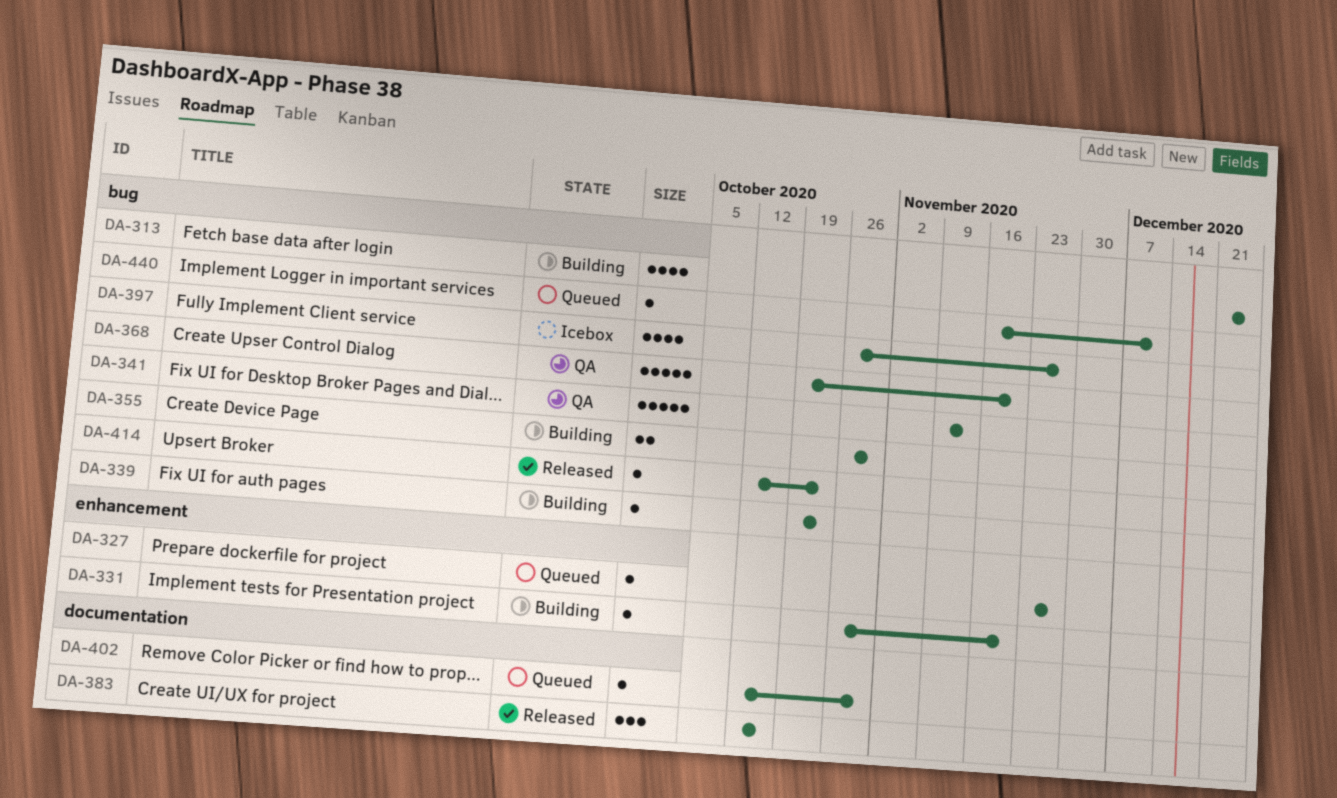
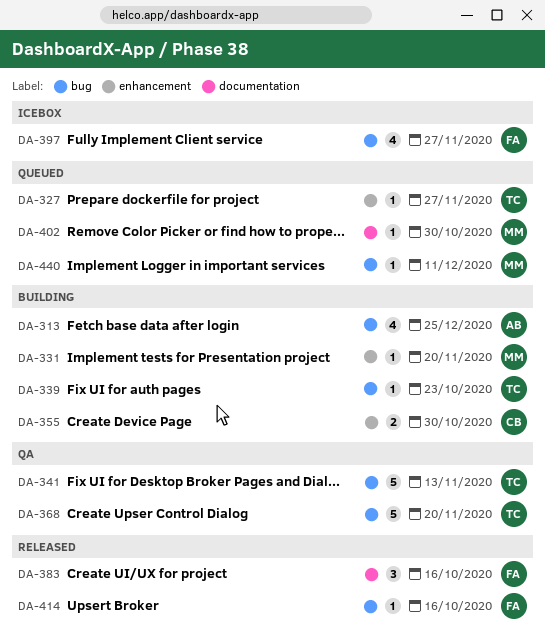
DA-355, label: bug -> enhancement
DA-414, due: Oct 23 -> Oct 16

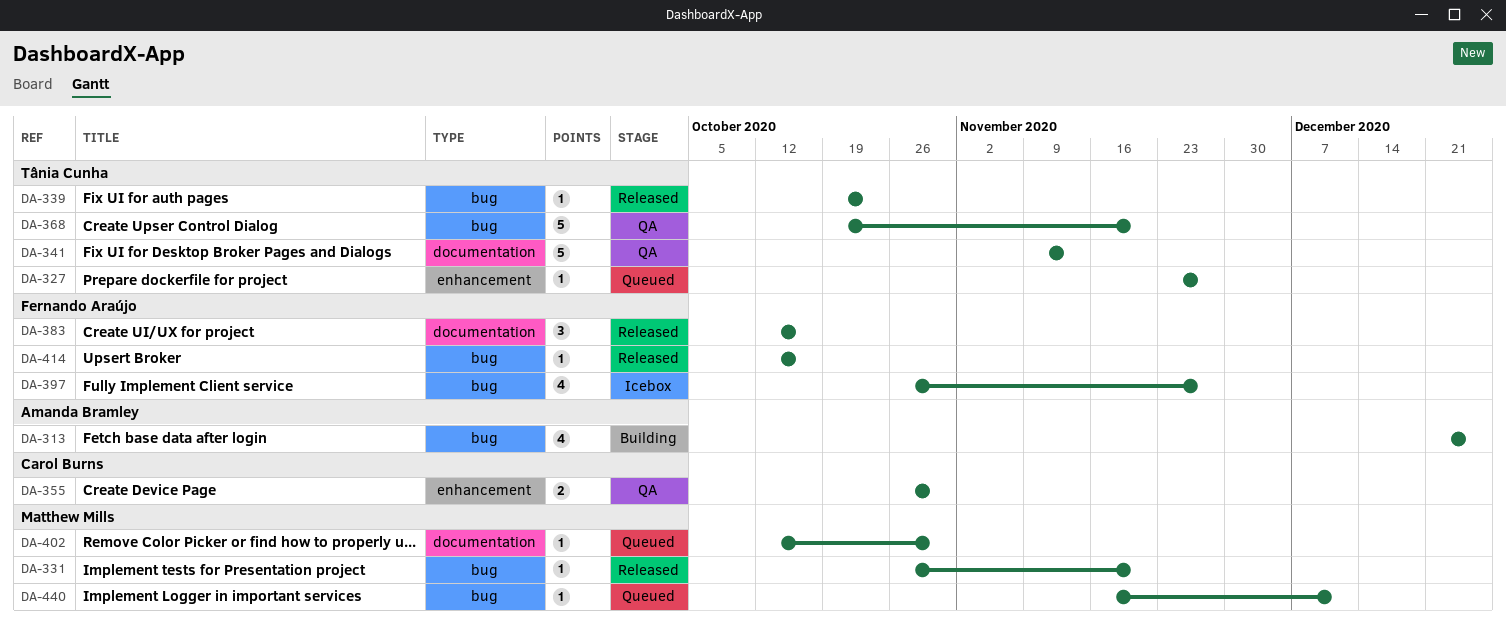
DA-331, status: Building -> Released
DA-331, label: enhancement -> bug
DA-339, status: Building -> Released
DA-341, label: bug -> documentation
DA-355, status: Building -> QA

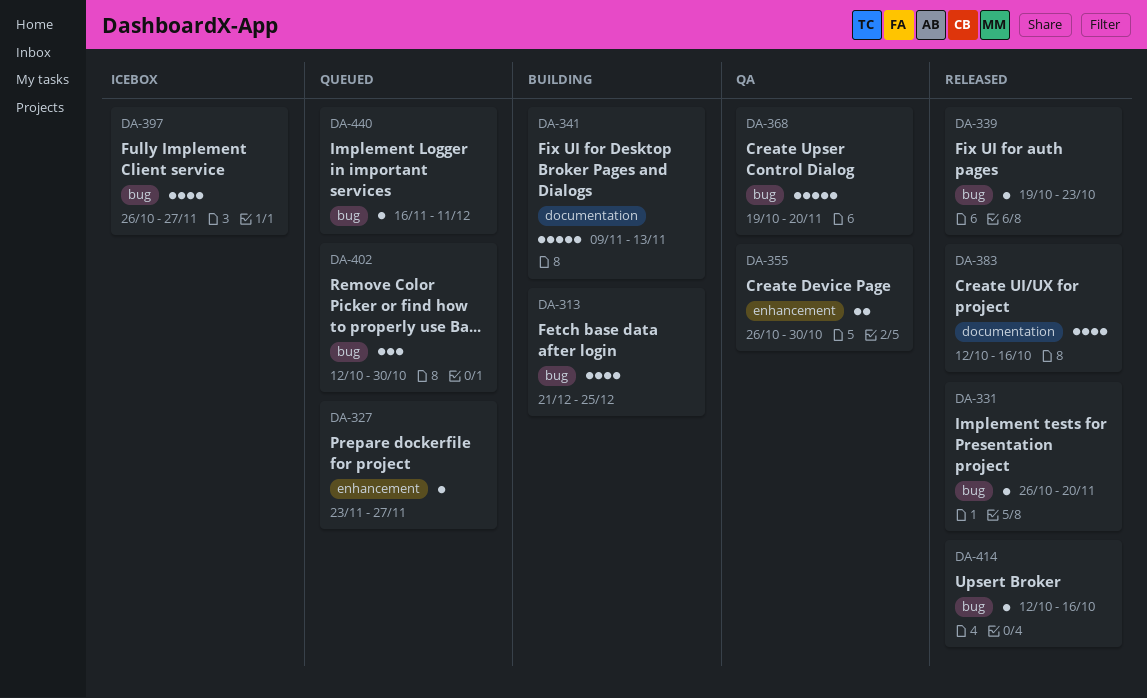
DA-341, status: QA -> Building
DA-383, estimate: 3 -> 4
DA-402, label: documentation -> bug
DA-402, estimate: 1 -> 3

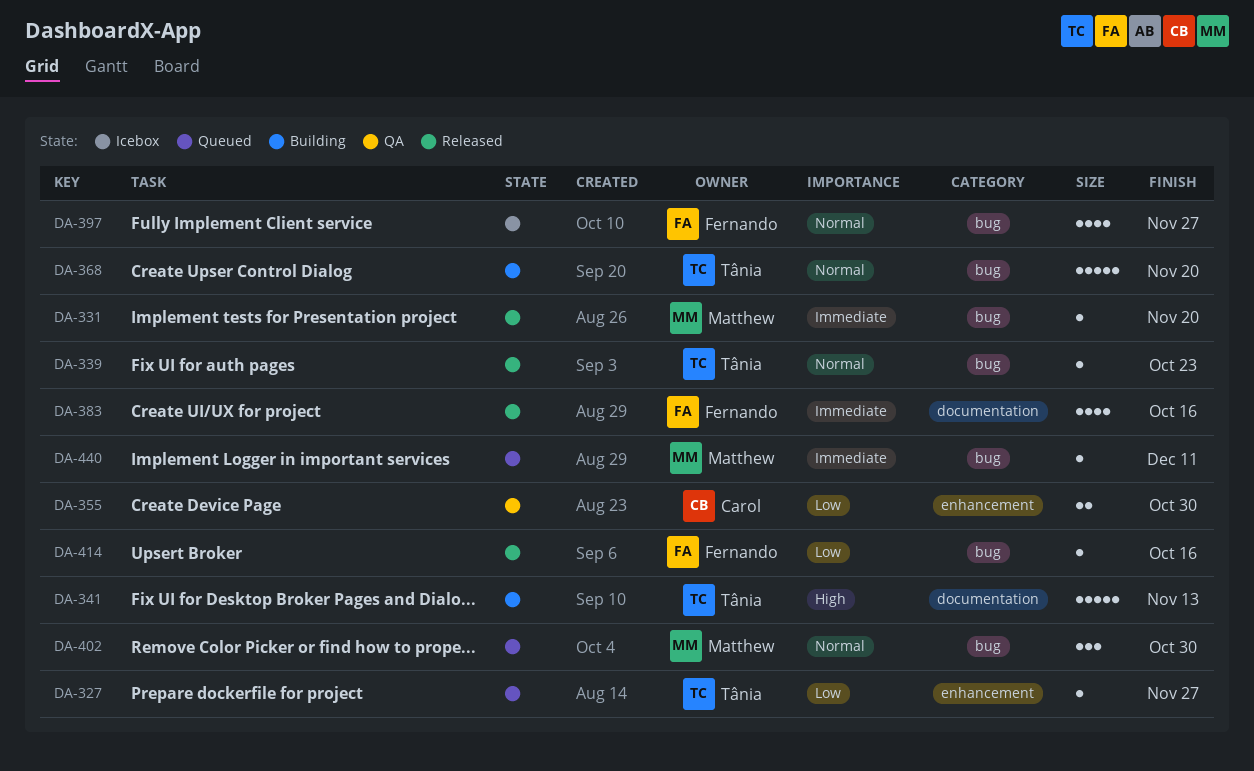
DA-313: present -> none
DA-368, status: QA -> Building

